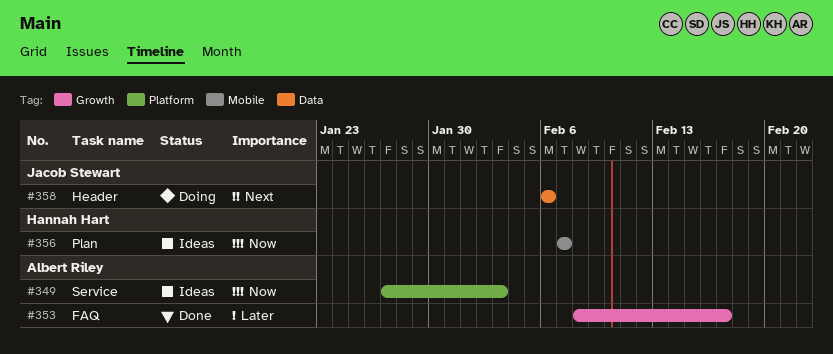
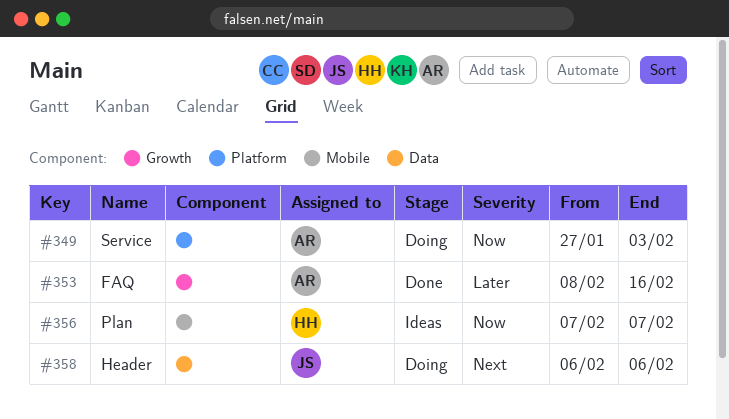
#349, status: Ideas -> Doing
#353, due: Feb 17 -> Feb 16

